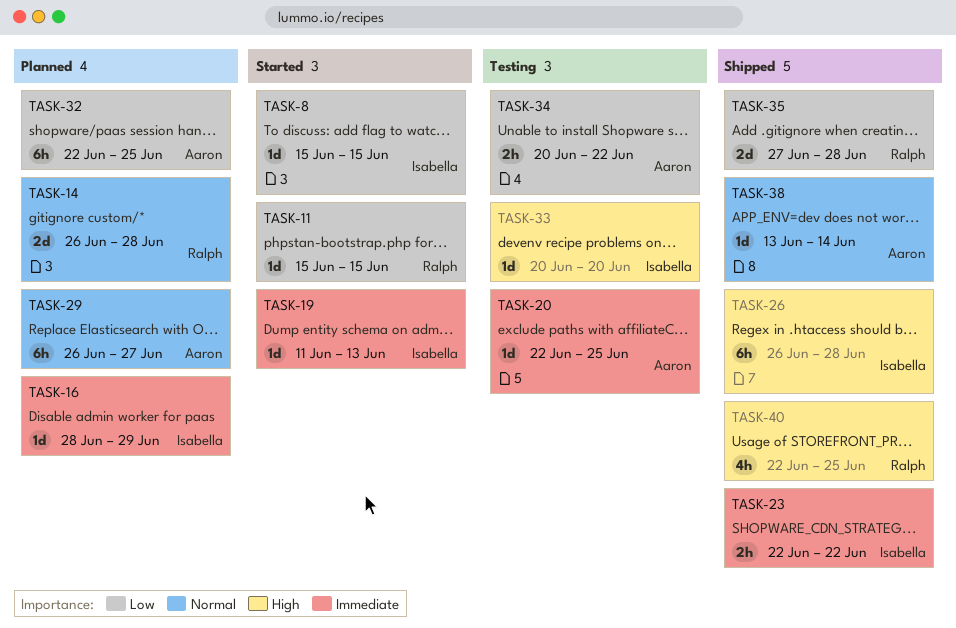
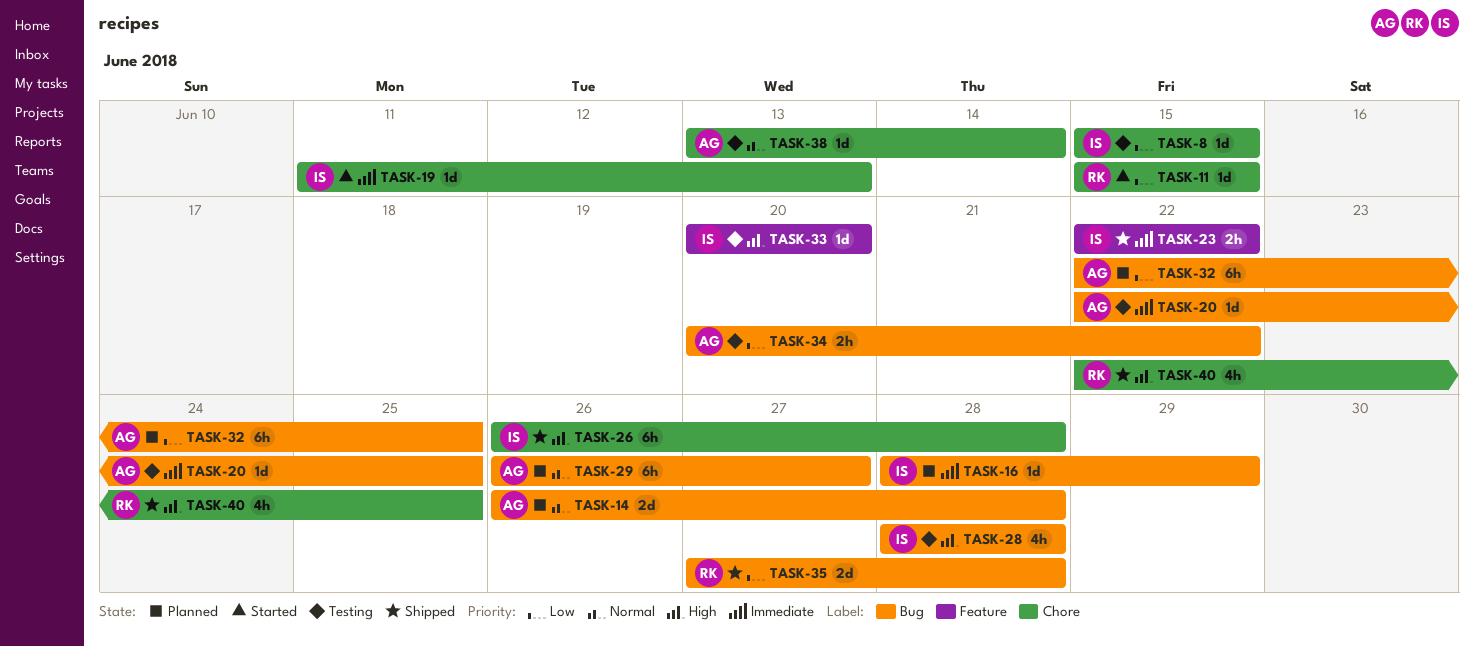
TASK-8, status: Started -> Testing
TASK-14, owner: Ralph -> Aaron
TASK-28: none -> present
TASK-38, status: Shipped -> Testing

